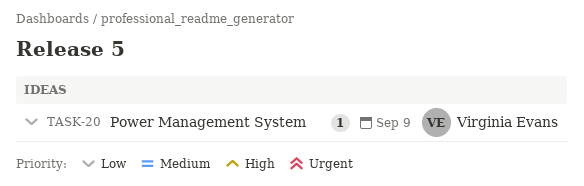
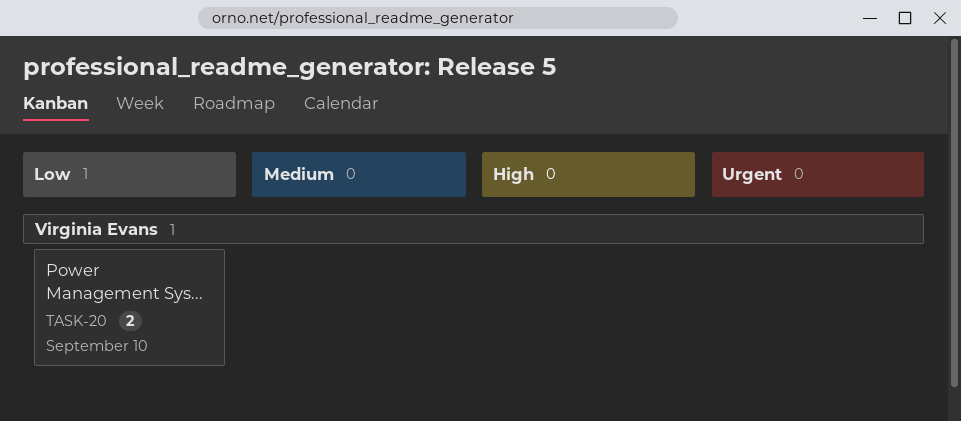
TASK-20, estimate: 1 -> 2
TASK-20, due: Sep 9 -> Sep 10

